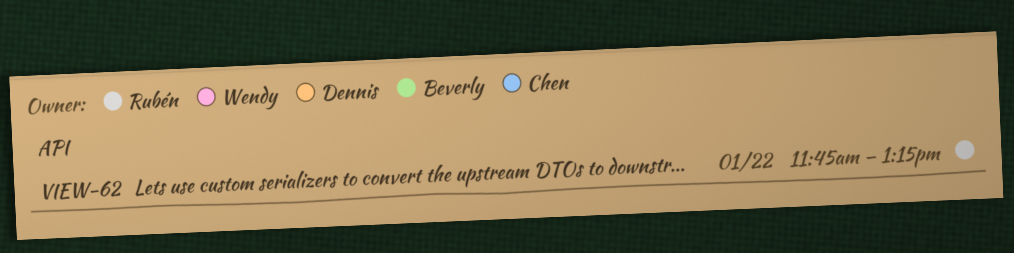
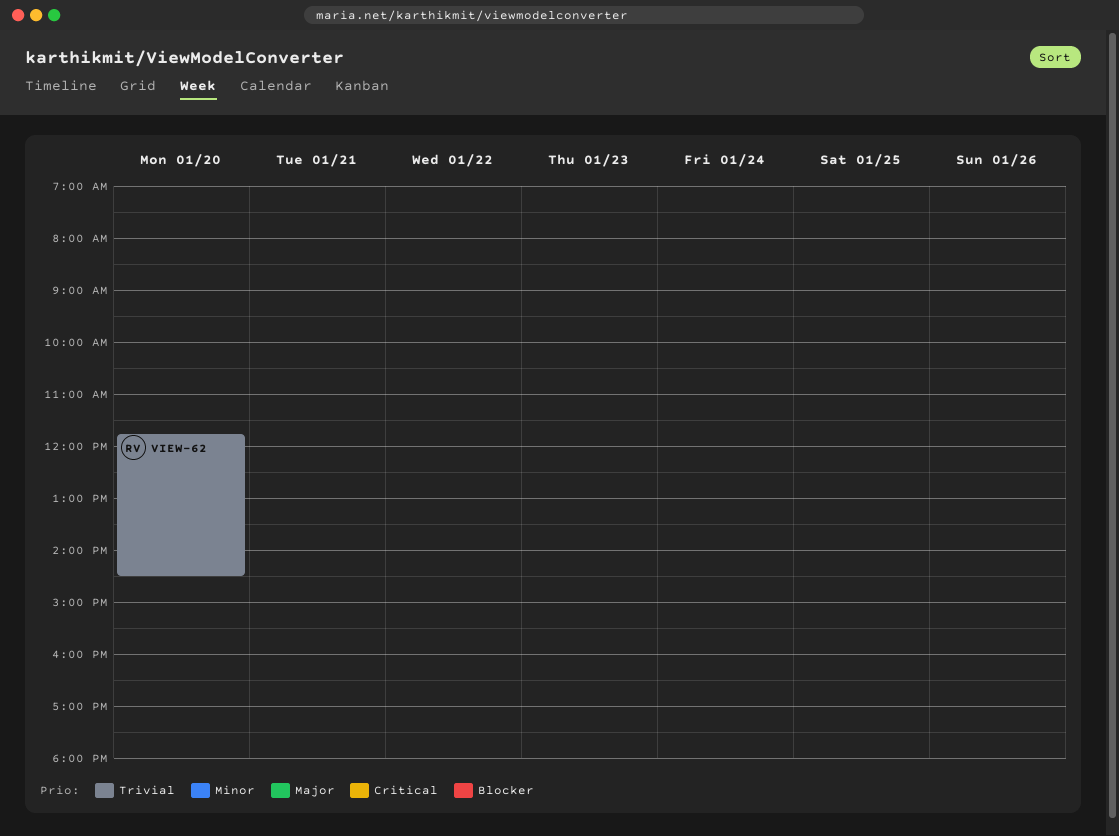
VIEW-62, day: Jan 22 -> Jan 20
VIEW-62, ends: 13:15 -> 14:30

